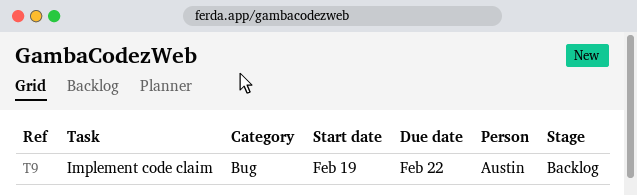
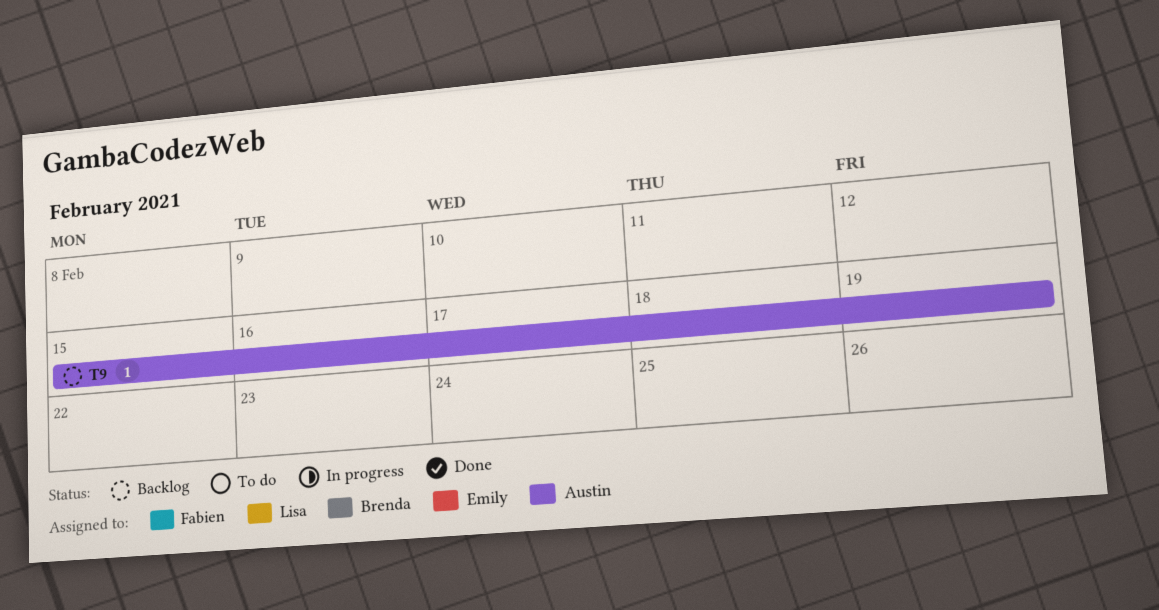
T9, start: Feb 19 -> Feb 15
T9, due: Feb 22 -> Feb 19

